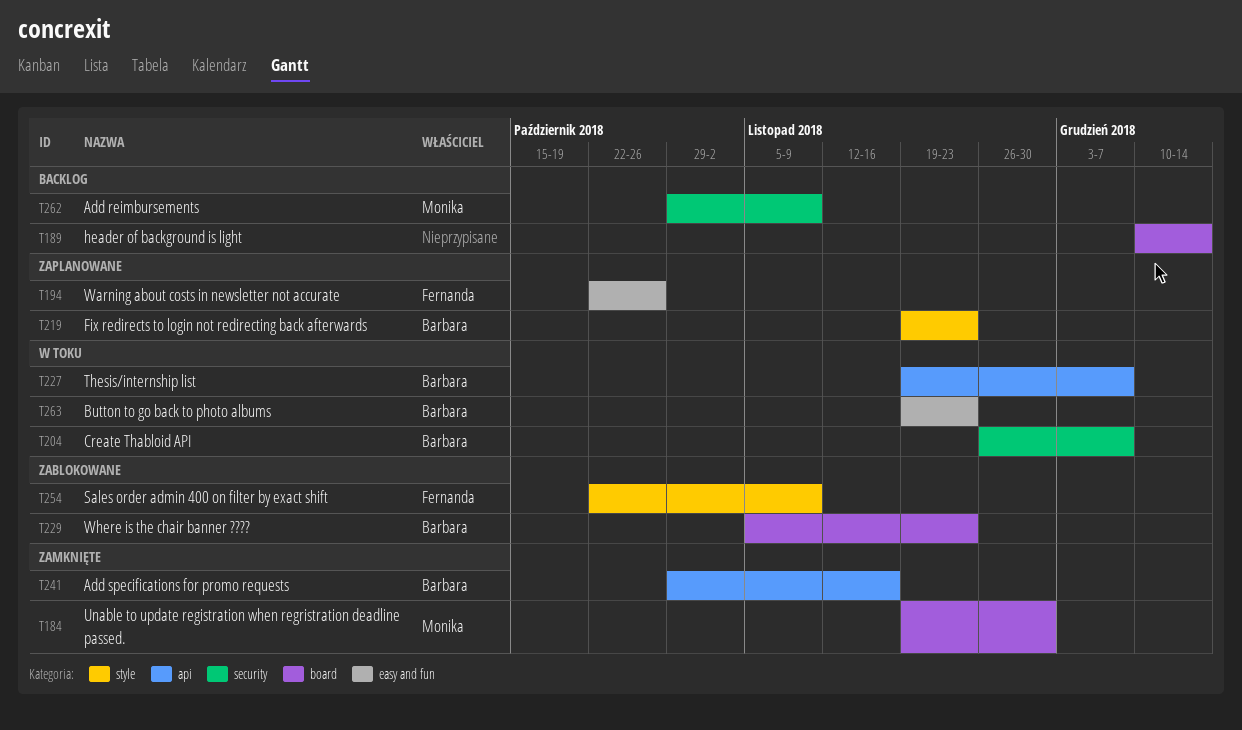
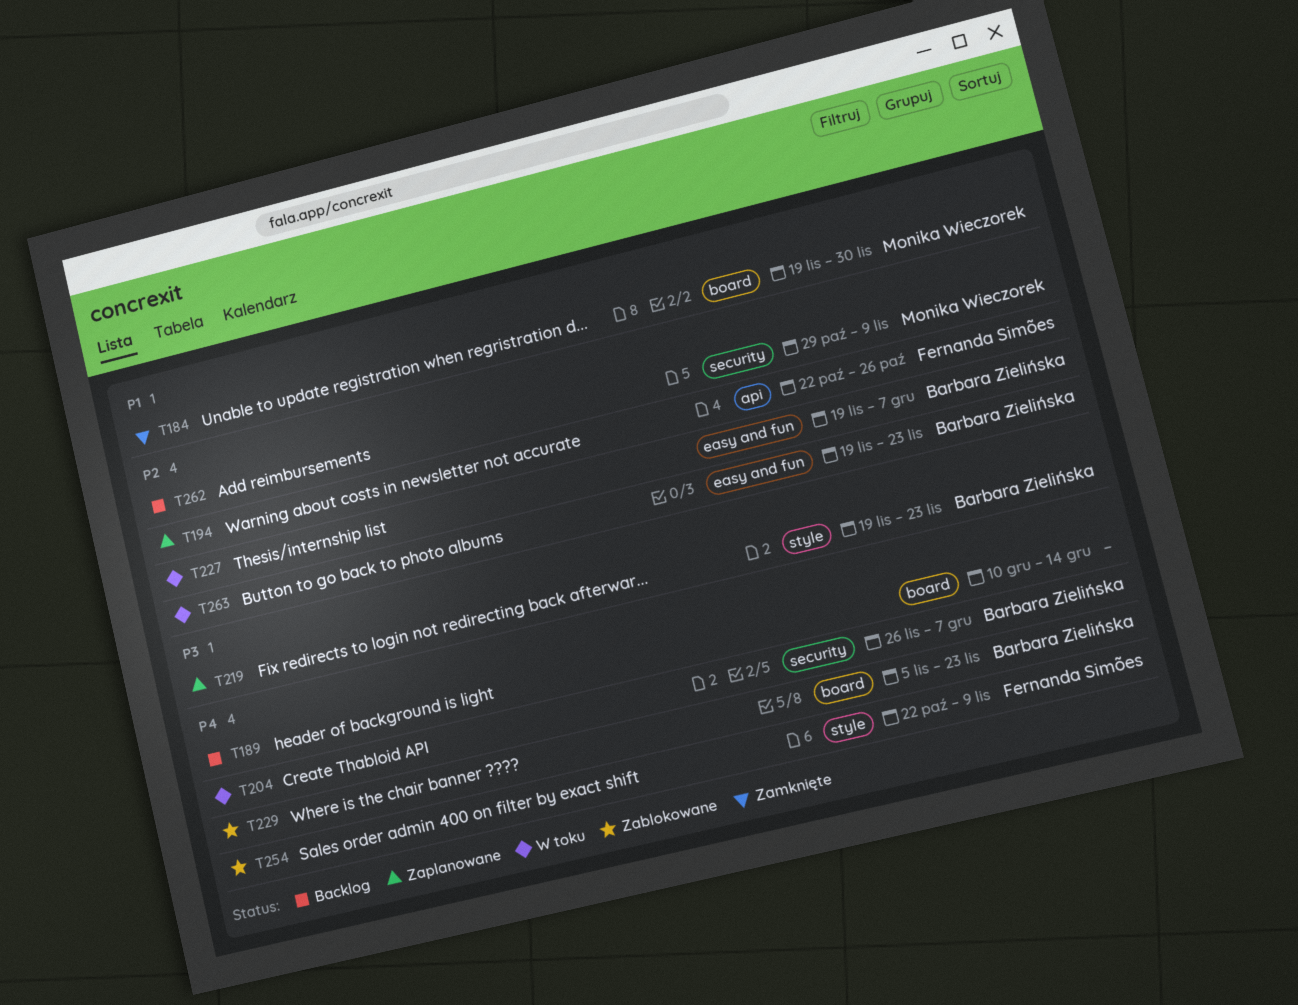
T194, label: easy and fun -> api
T227, label: api -> easy and fun
T241: present -> none

